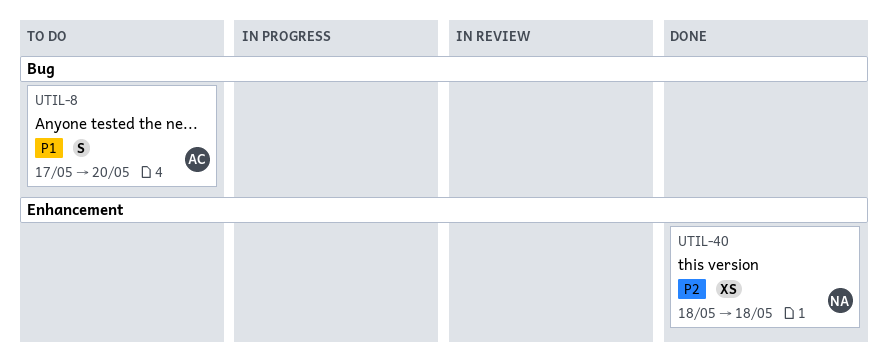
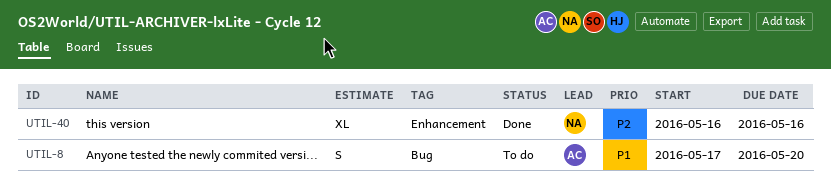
UTIL-40, estimate: XS -> XL
UTIL-40, start: May 18 -> May 16
UTIL-40, due: May 18 -> May 16

